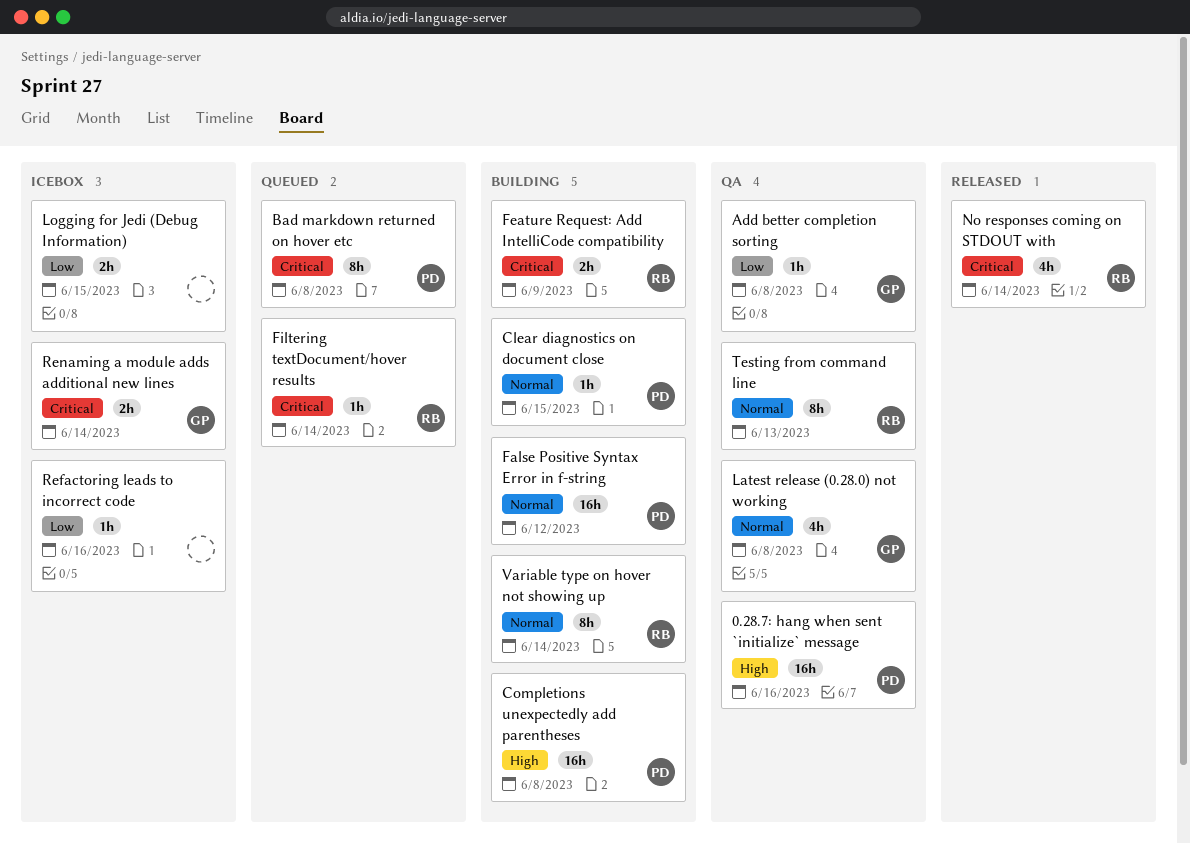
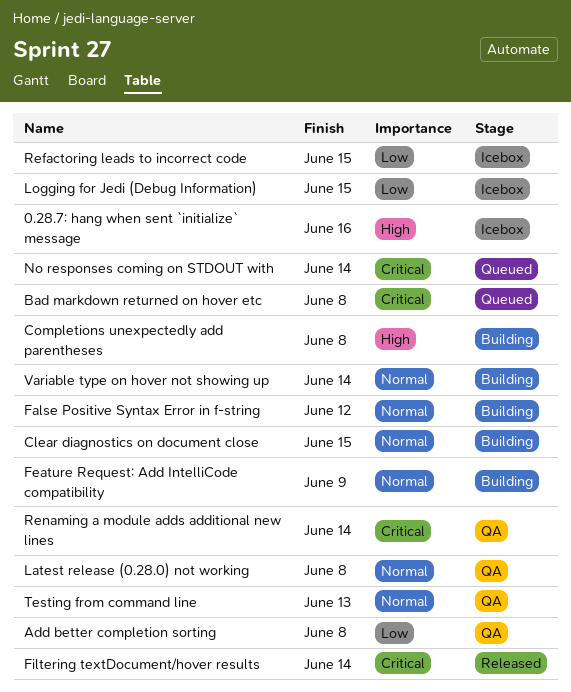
0.28.7: hang when sent `initialize` message, status: QA -> Icebox
Feature Request: Add IntelliCode compatibility, priority: Critical -> Normal
Filtering textDocument/hover results, status: Queued -> Released
No responses coming on STDOUT with, status: Released -> Queued
Refactoring leads to incorrect code, due: Jun 16 -> Jun 15
Renaming a module adds additional new lines, status: Icebox -> QA

